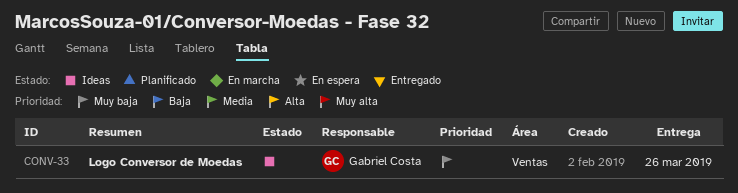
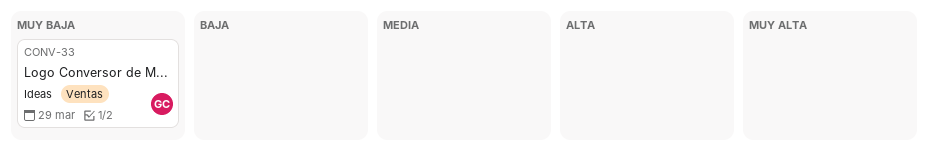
CONV-33, due: Mar 26 -> Mar 29

